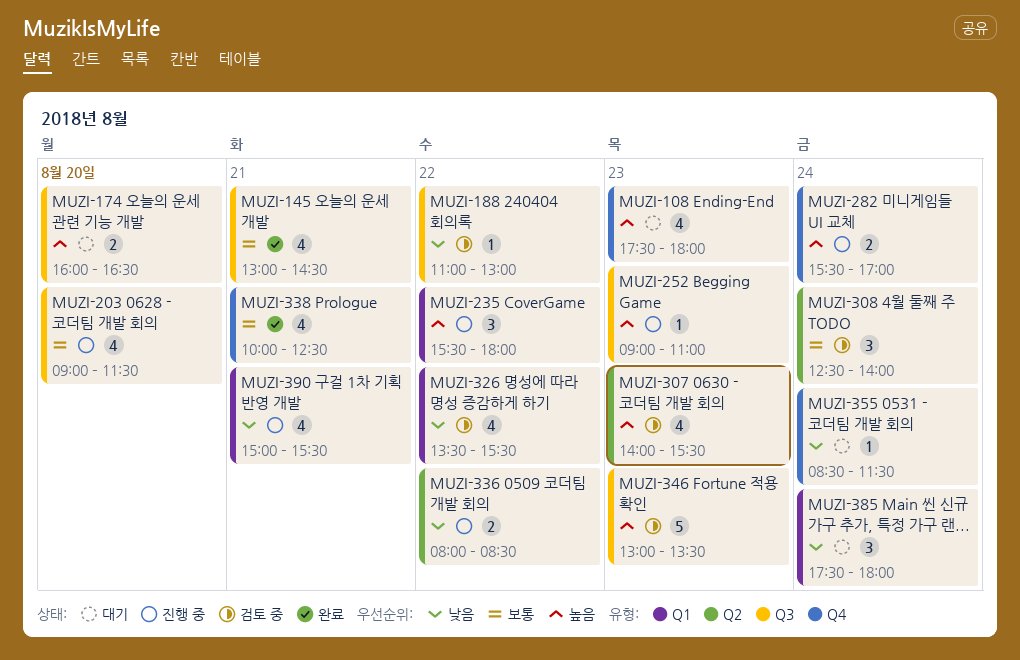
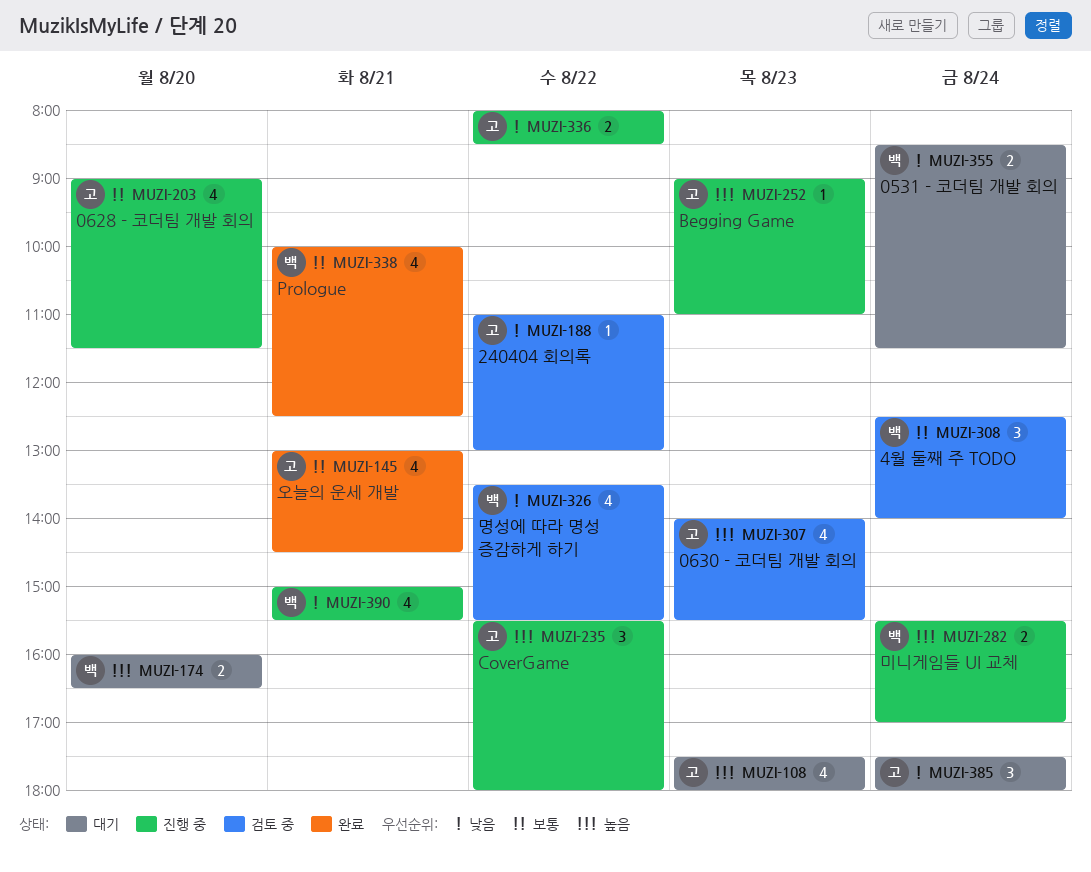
MUZI-346: present -> none
MUZI-355, estimate: 1 -> 2

